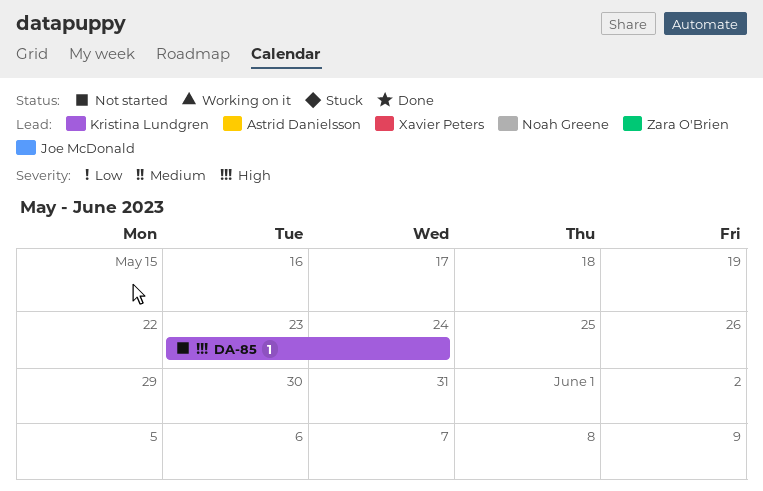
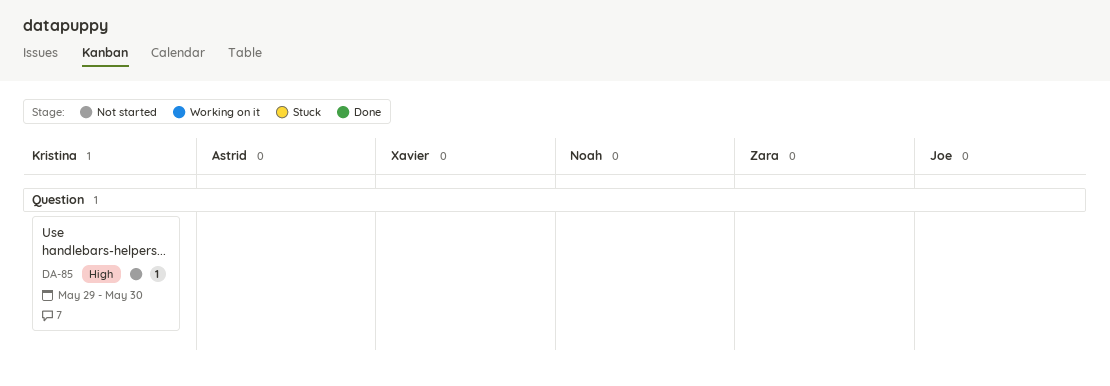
DA-85, start: May 23 -> May 29
DA-85, due: May 24 -> May 30

